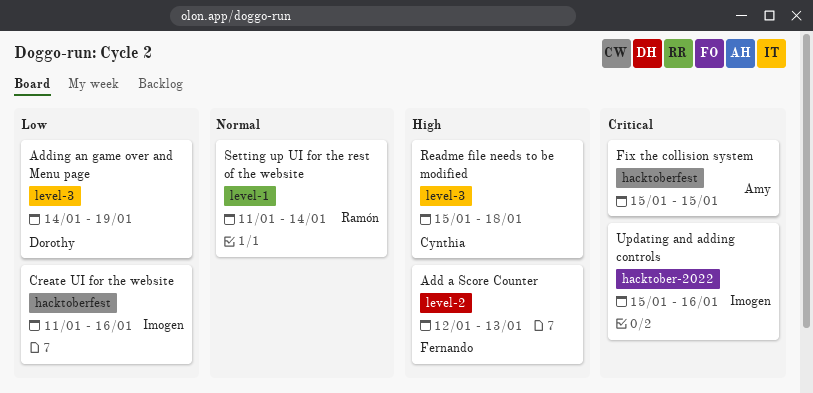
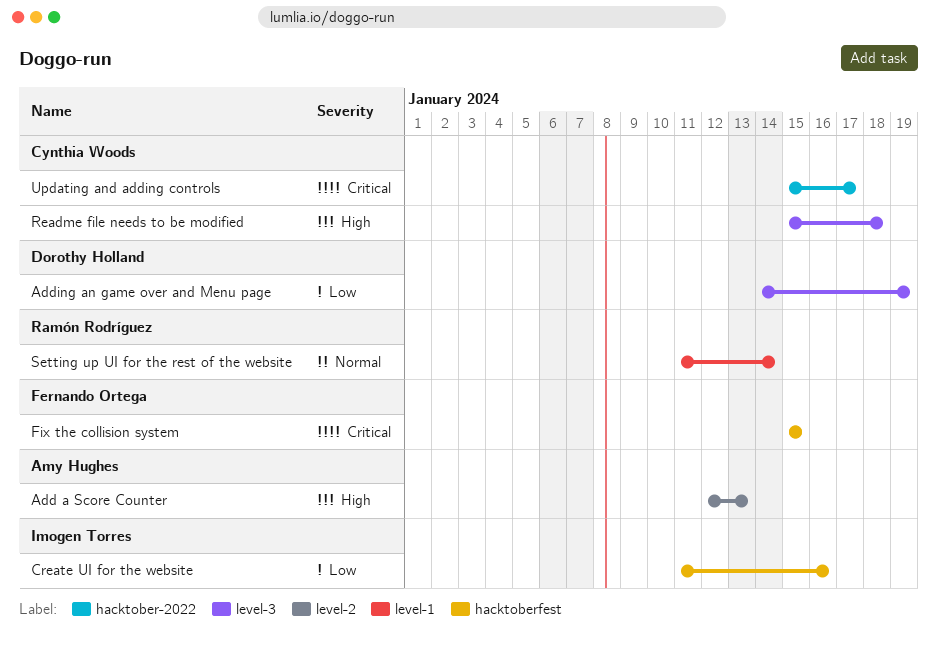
Add a Score Counter, owner: Fernando Ortega -> Amy Hughes
Fix the collision system, owner: Amy Hughes -> Fernando Ortega
Updating and adding controls, owner: Imogen Torres -> Cynthia Woods
Updating and adding controls, due: Jan 16 -> Jan 17

